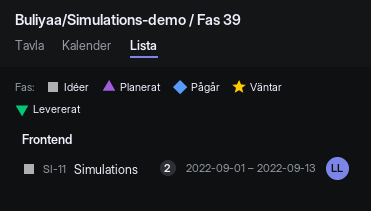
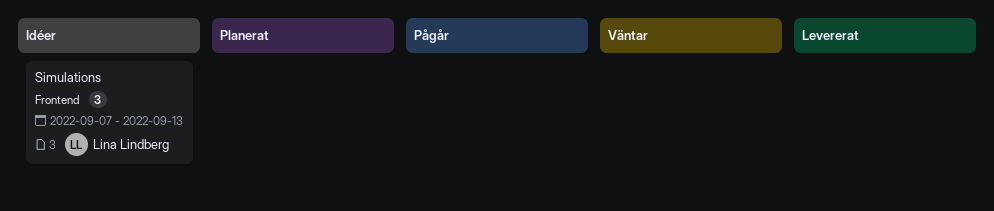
Simulations, estimate: 2 -> 3
Simulations, start: Sep 1 -> Sep 7

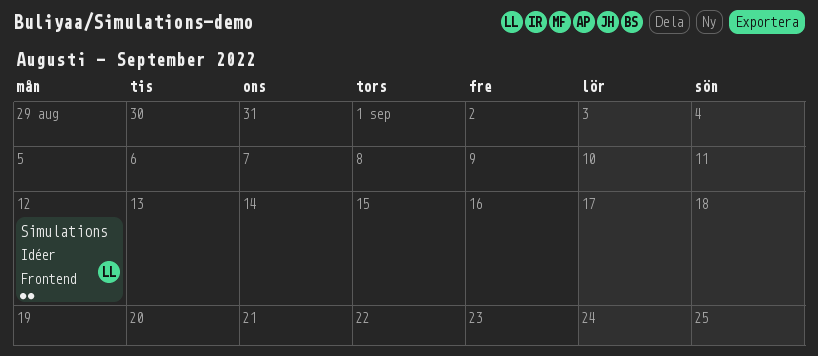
Simulations, estimate: 3 -> 2
Simulations, due: Sep 13 -> Sep 12

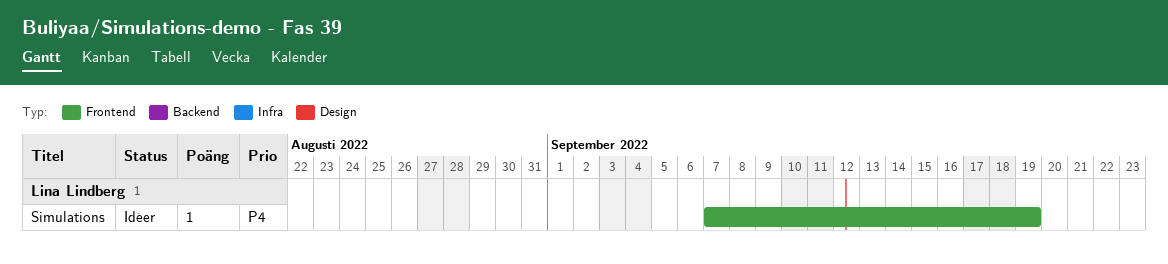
Simulations, estimate: 2 -> 1
Simulations, due: Sep 12 -> Sep 19

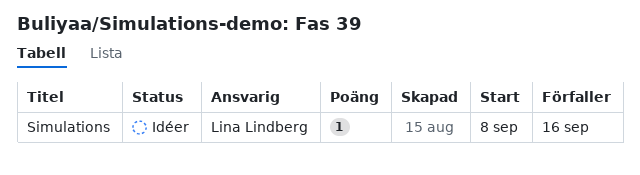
Simulations, start: Sep 7 -> Sep 8
Simulations, due: Sep 19 -> Sep 16

